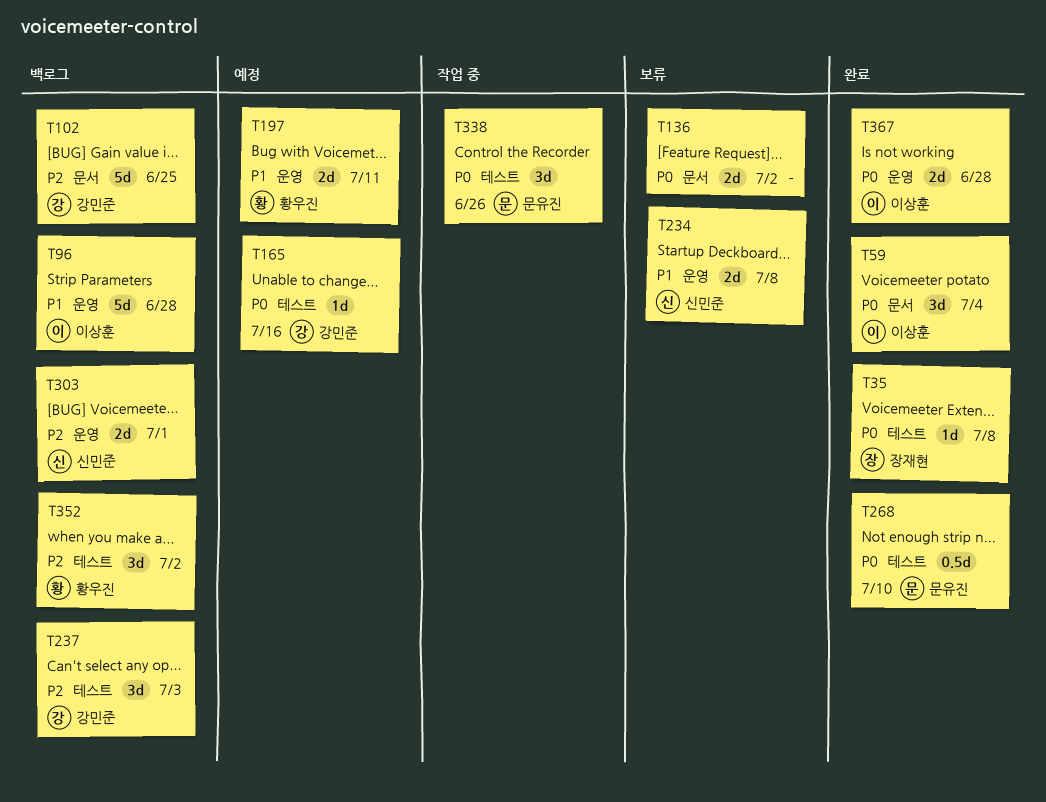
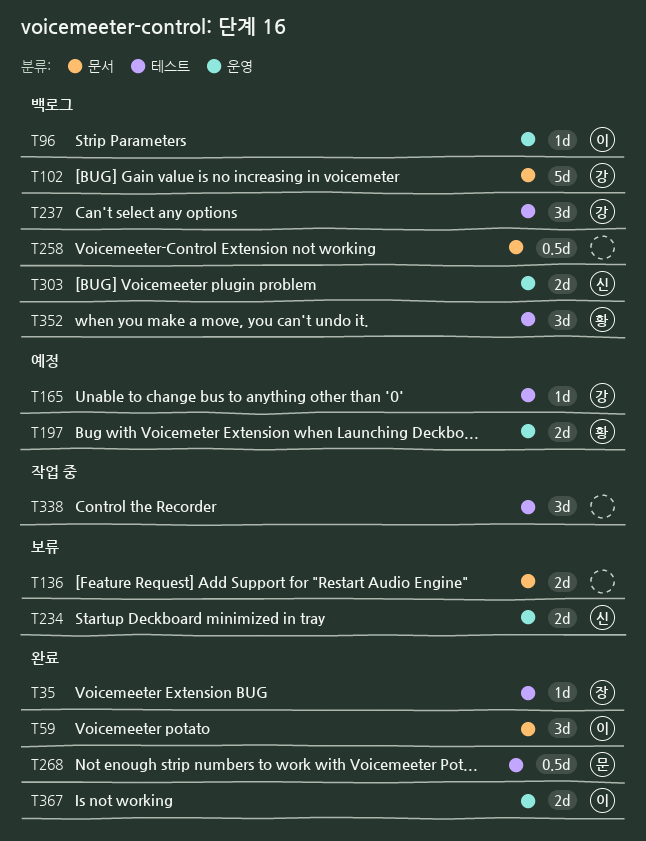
T96, estimate: 5d -> 1d
T258: none -> present
T338, owner: 문유진 -> none

